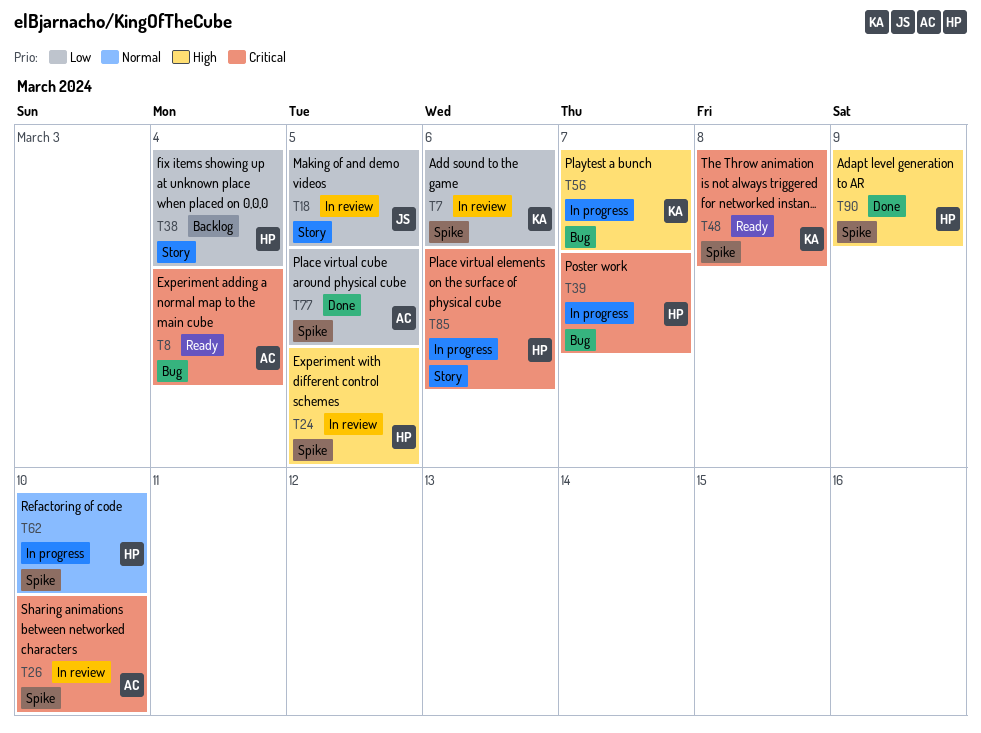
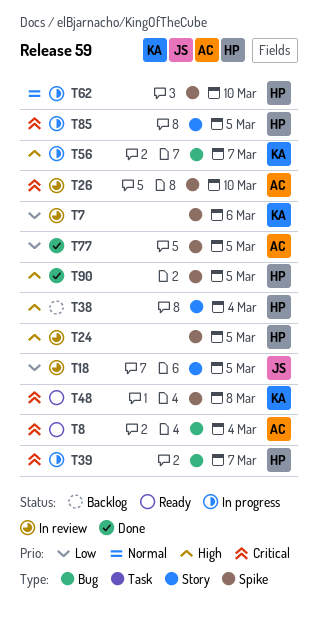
T38, priority: Low -> High
T85, due: Mar 6 -> Mar 5
T90, due: Mar 9 -> Mar 5

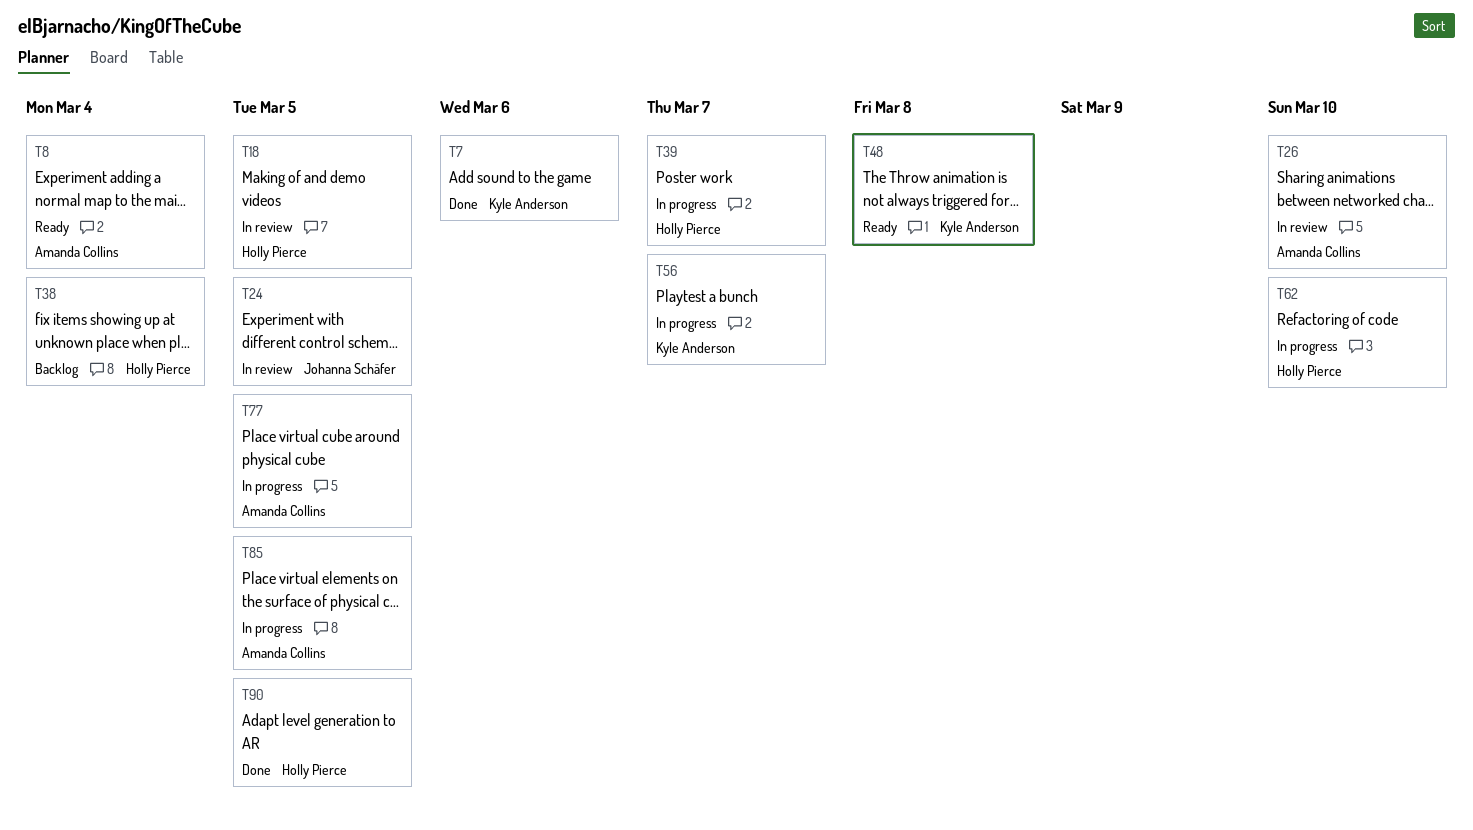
T7, status: In review -> Done
T18, owner: Johanna Schäfer -> Holly Pierce
T24, owner: Holly Pierce -> Johanna Schäfer
T77, status: Done -> In progress
T85, owner: Holly Pierce -> Amanda Collins

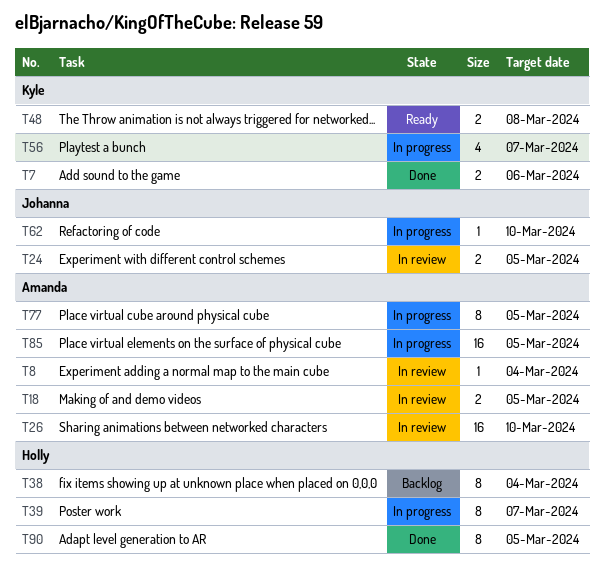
T8, status: Ready -> In review
T18, owner: Holly Pierce -> Amanda Collins
T62, owner: Holly Pierce -> Johanna Schäfer

